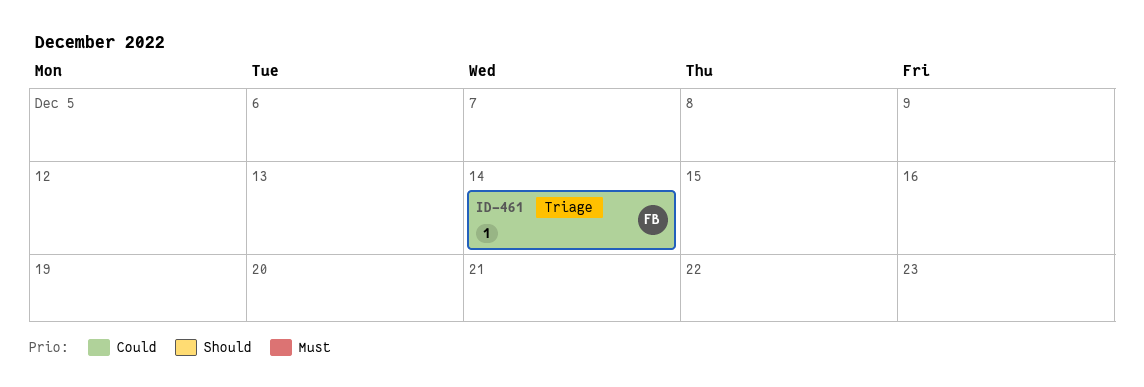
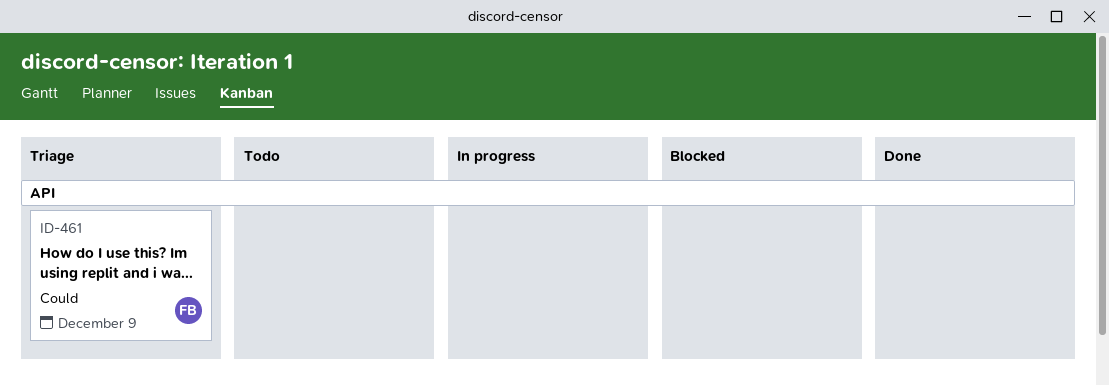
ID-461, due: Dec 14 -> Dec 9

